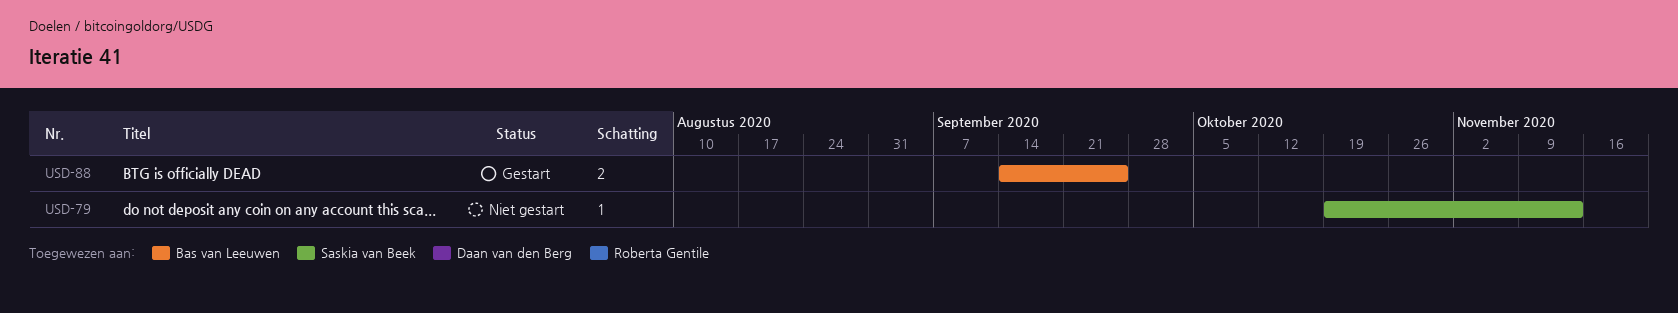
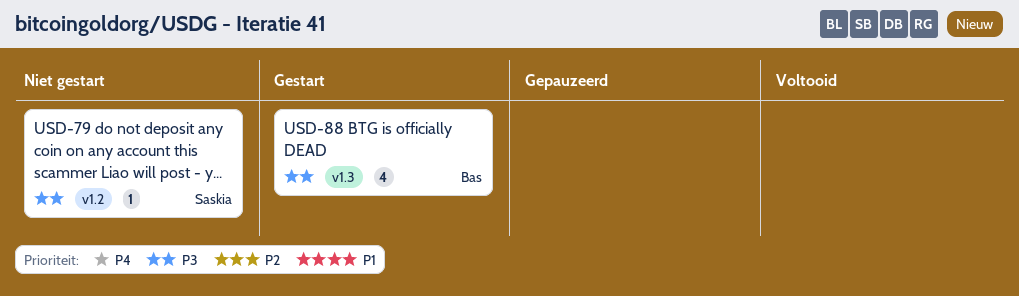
USD-88, estimate: 2 -> 4

